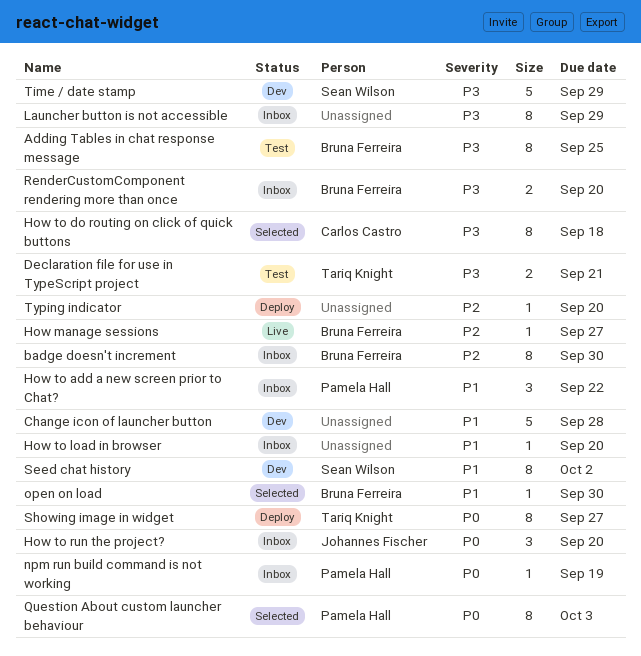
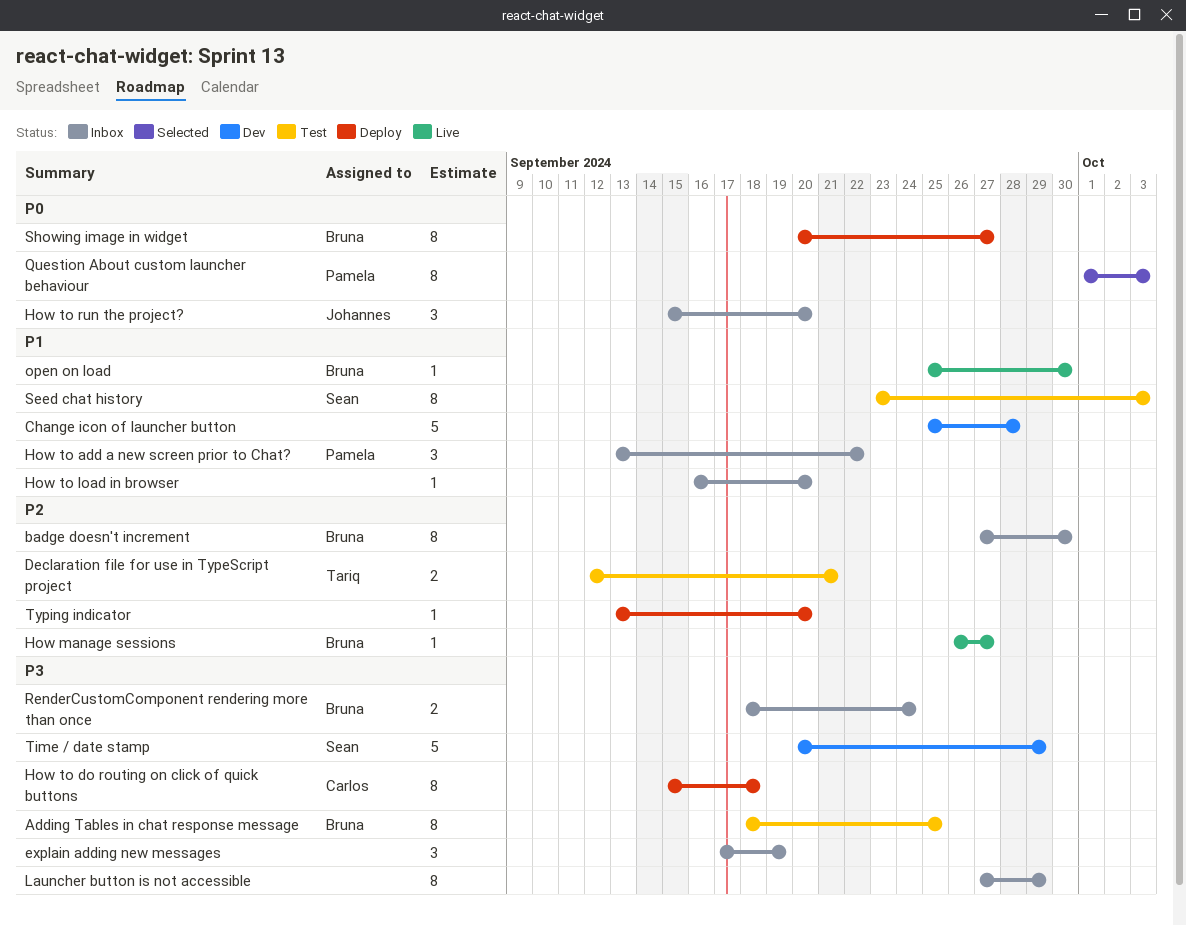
Declaration file for use in TypeScript project, priority: P3 -> P2
explain adding new messages: none -> present
How to do routing on click of quick buttons, status: Selected -> Deploy
npm run build command is not working: present -> none
open on load, status: Selected -> Live
RenderCustomComponent rendering more than once, due: Sep 20 -> Sep 24
Seed chat history, status: Dev -> Test
Seed chat history, due: Oct 2 -> Oct 3
Showing image in widget, owner: Tariq Knight -> Bruna Ferreira

